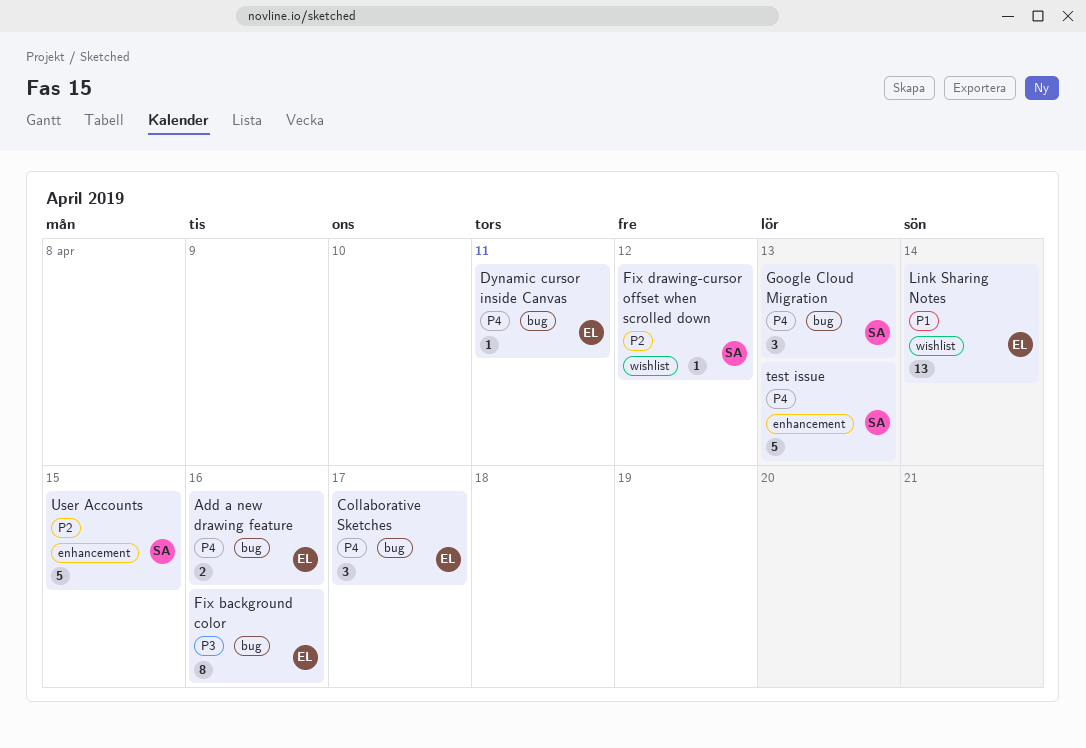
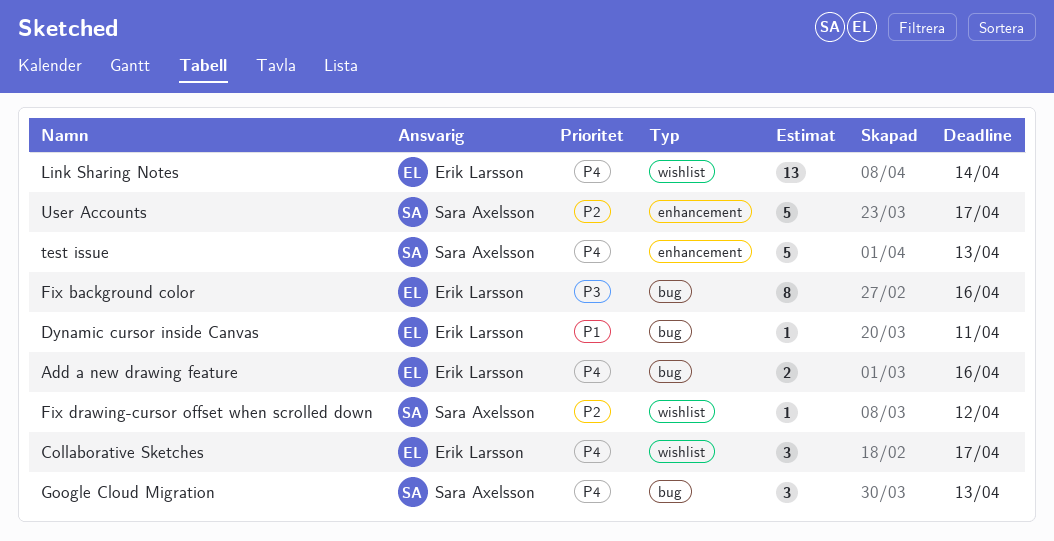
Collaborative Sketches, label: bug -> wishlist
Dynamic cursor inside Canvas, priority: P4 -> P1
Link Sharing Notes, priority: P1 -> P4
User Accounts, due: Apr 15 -> Apr 17

